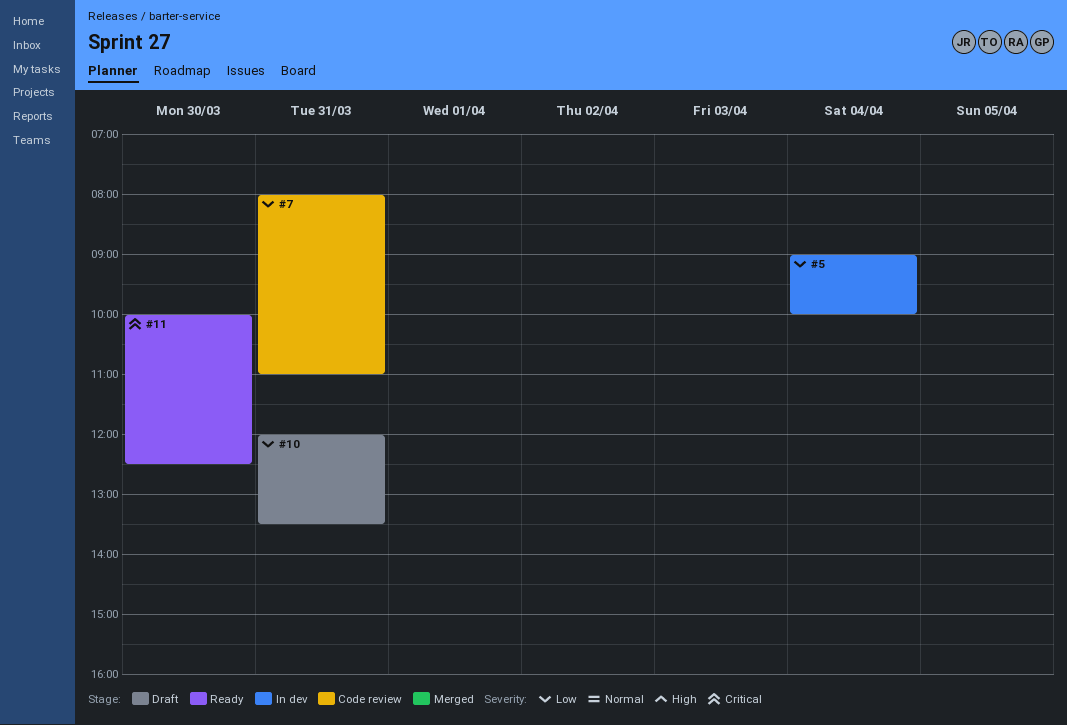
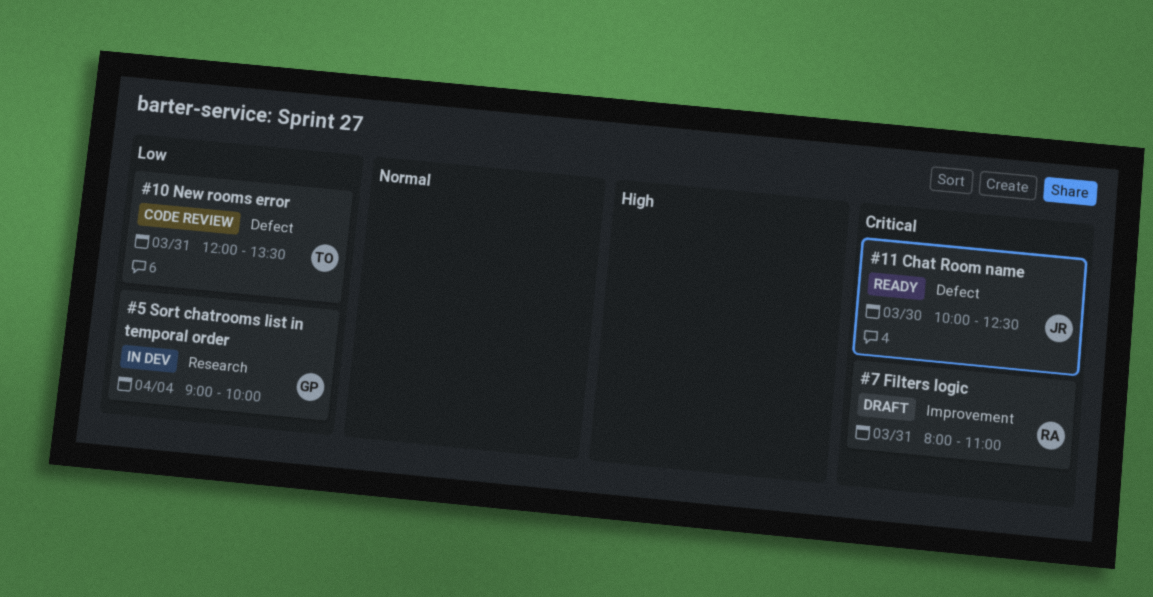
#7, status: Code review -> Draft
#7, priority: Low -> Critical
#10, status: Draft -> Code review

